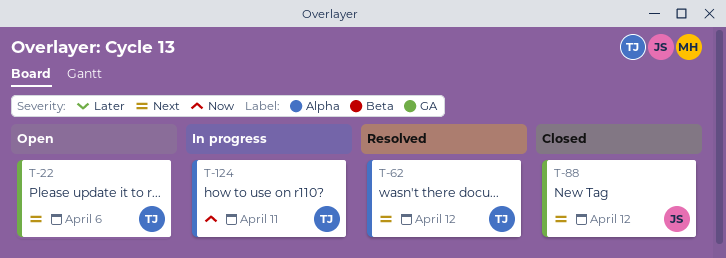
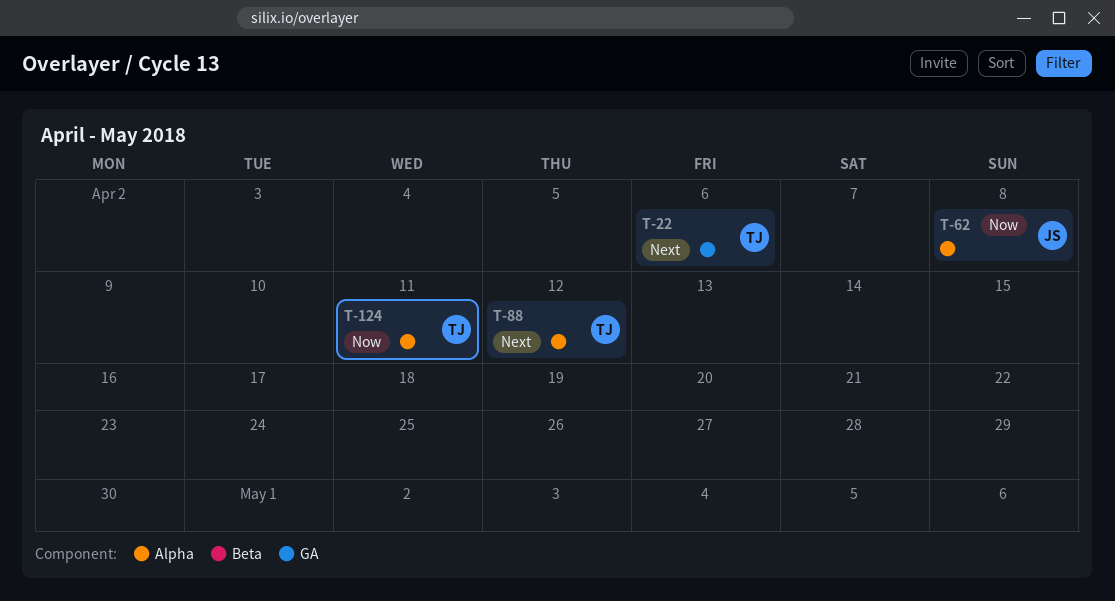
T-62, owner: TJ -> JS
T-62, priority: Next -> Now
T-62, due: Apr 12 -> Apr 8
T-88, owner: JS -> TJ
T-88, label: GA -> Alpha

